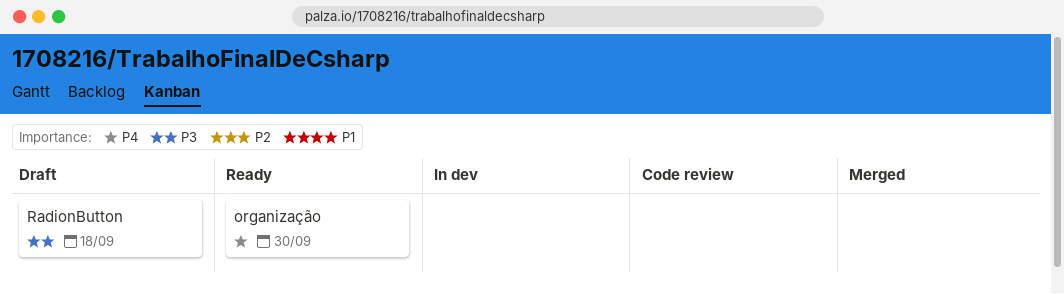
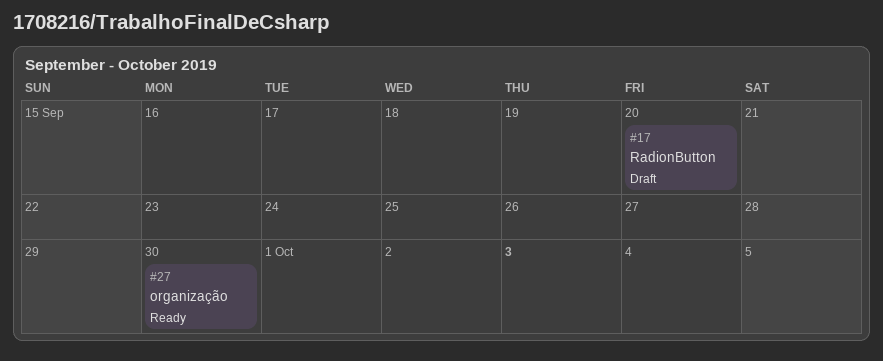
RadionButton, due: Sep 18 -> Sep 20

